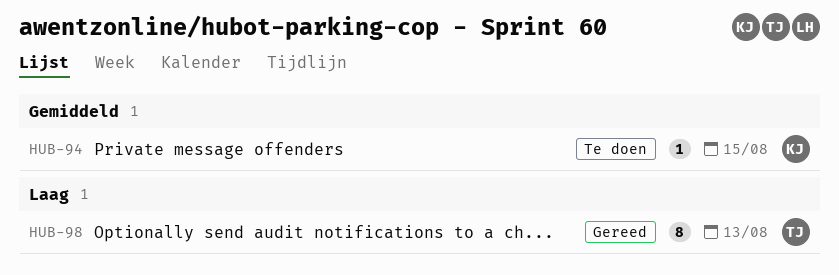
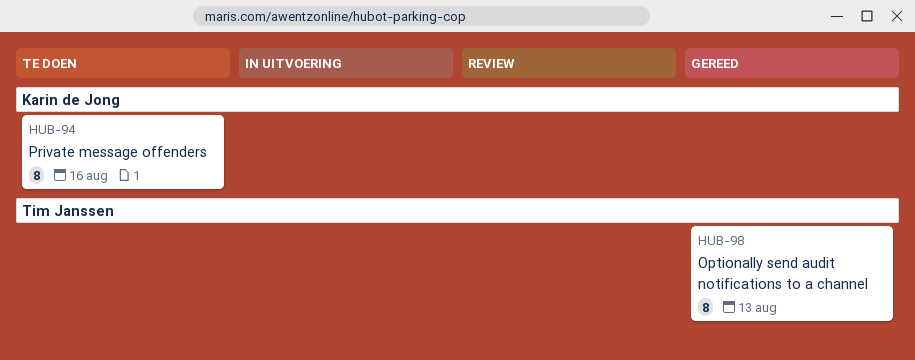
HUB-94, estimate: 1 -> 8
HUB-94, due: Aug 15 -> Aug 16

